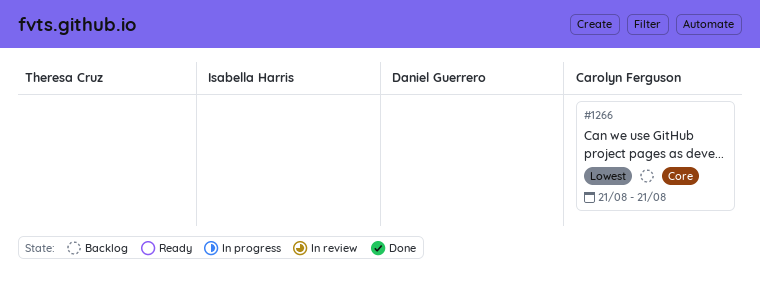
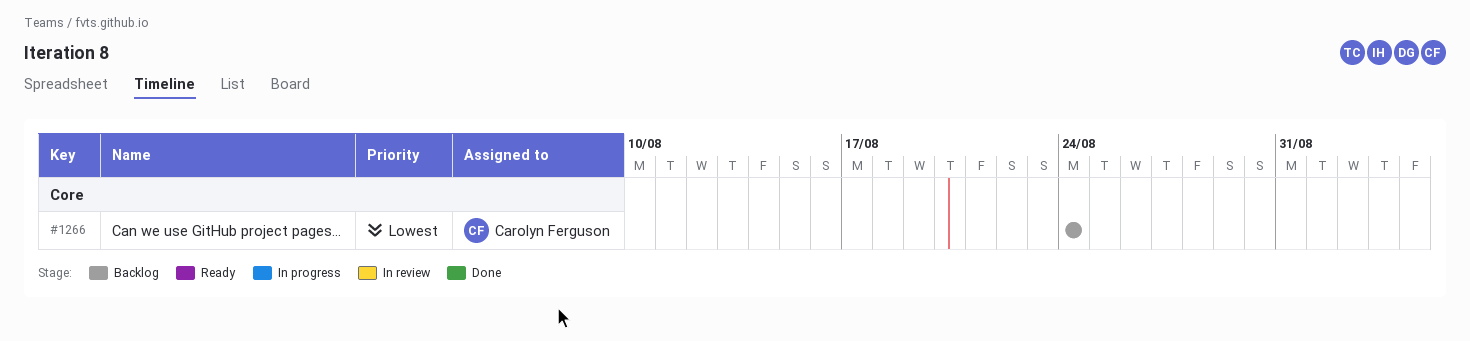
#1266, start: Aug 21 -> Aug 24
#1266, due: Aug 21 -> Aug 24

